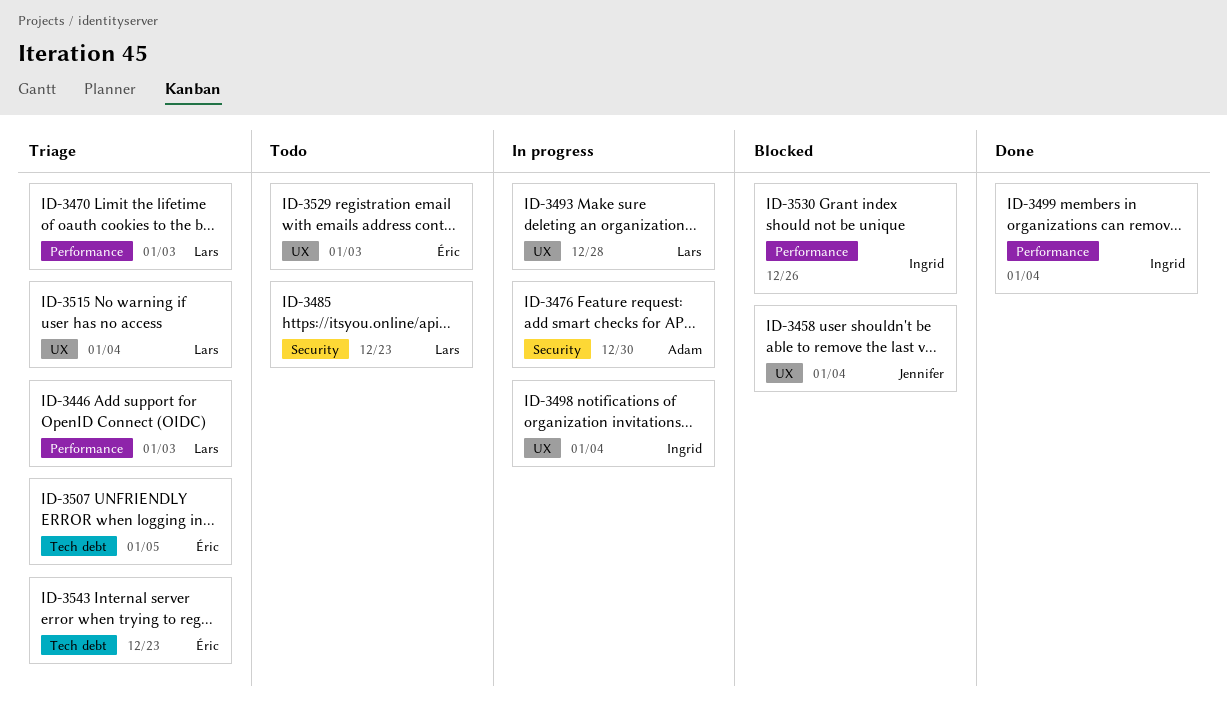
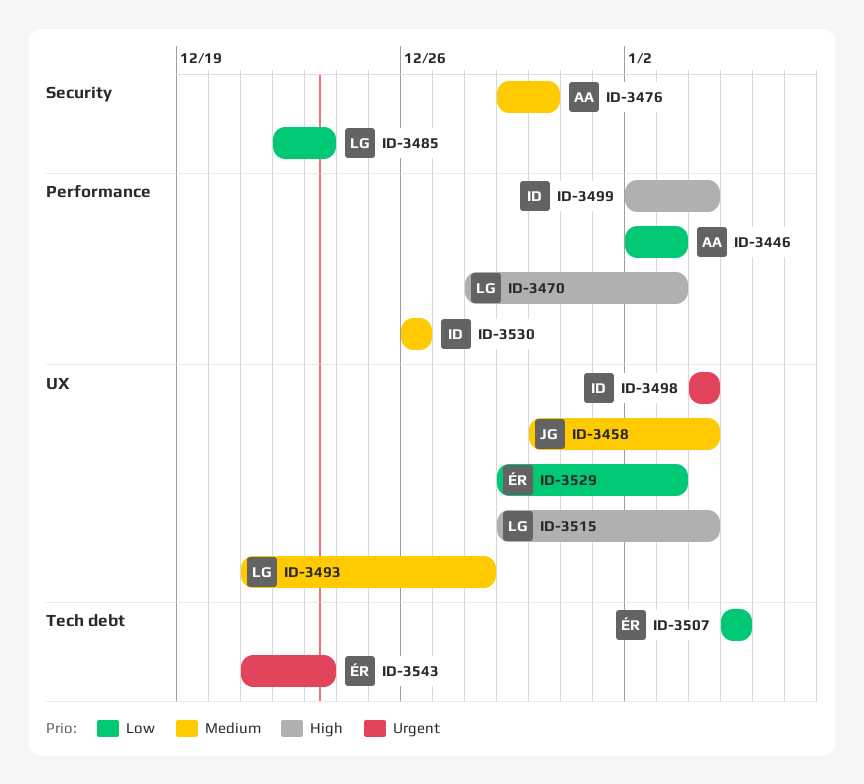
ID-3446, owner: Lars -> Adam

